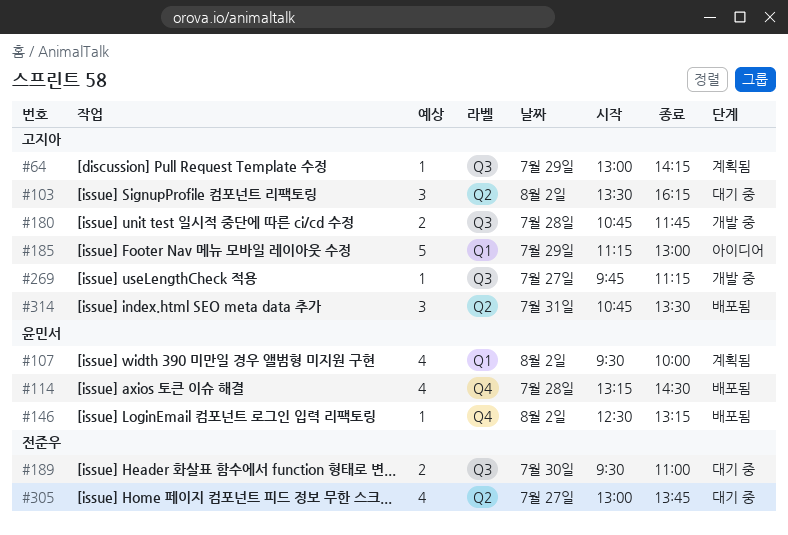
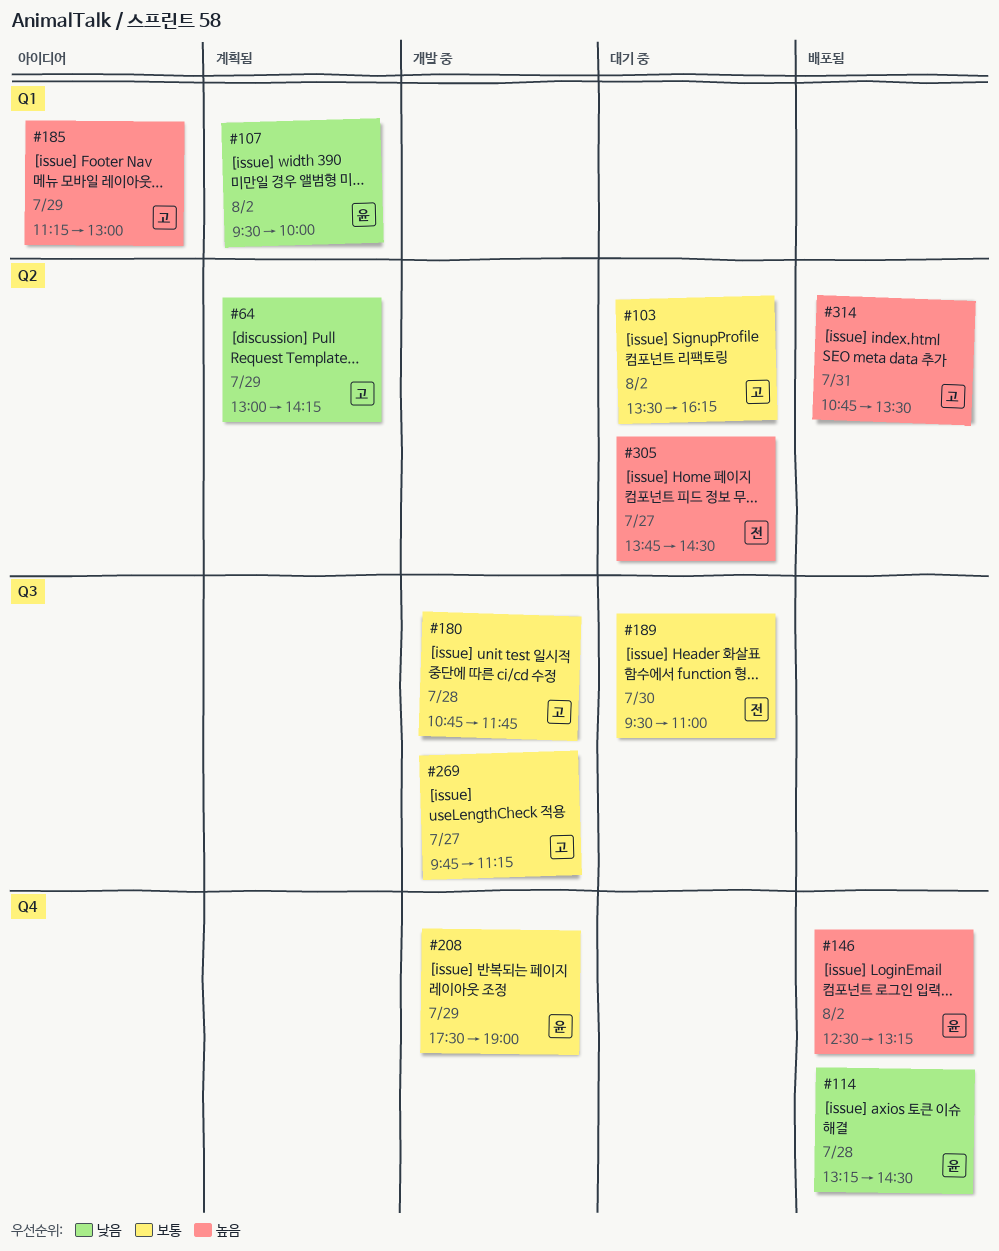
#64, label: Q3 -> Q2
#208: none -> present
#305, begins: 13:00 -> 13:45
#305, ends: 13:45 -> 14:30

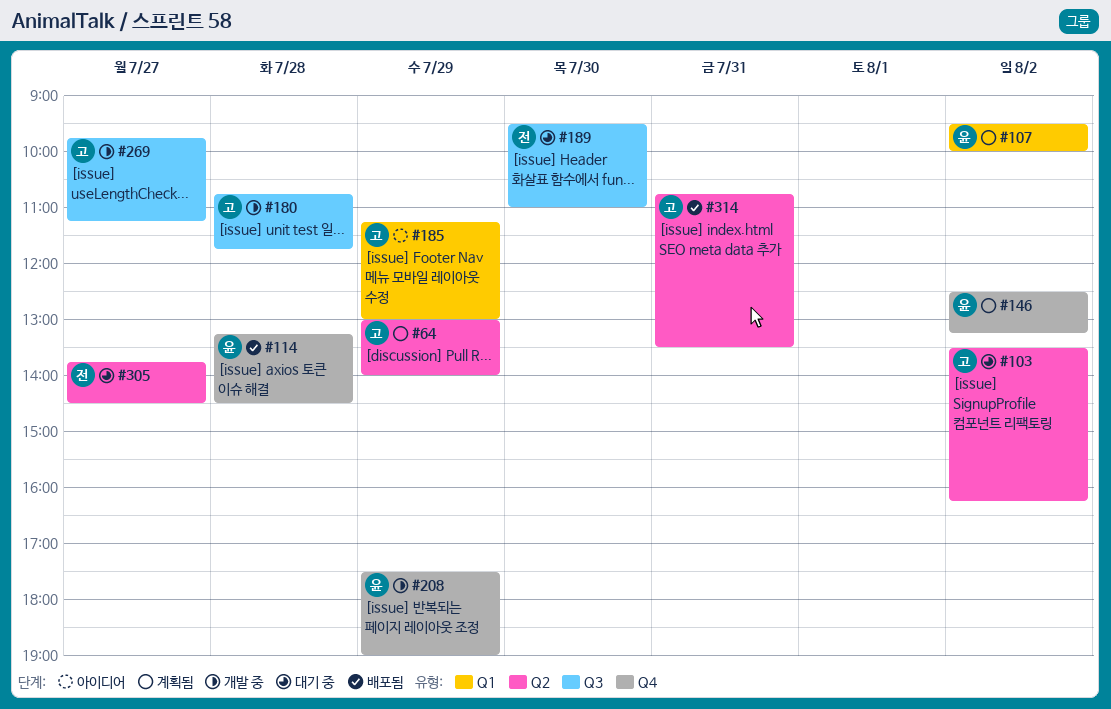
#64, ends: 14:15 -> 14:00
#146, status: 배포됨 -> 계획됨

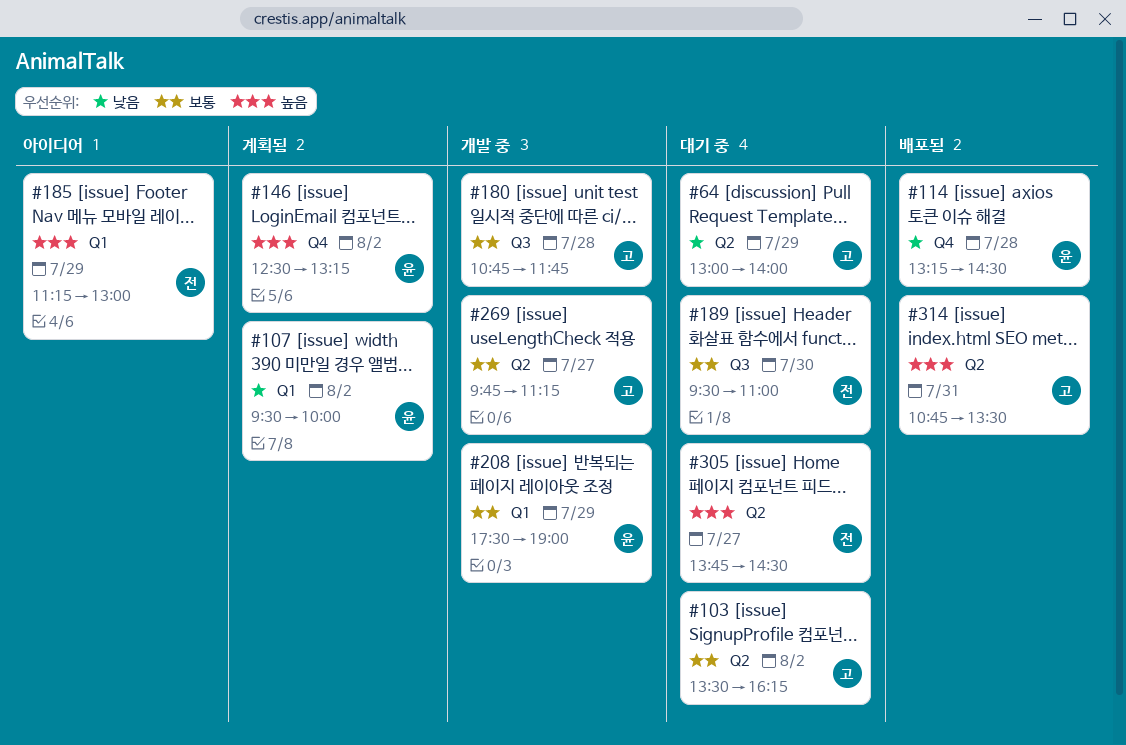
#64, status: 계획됨 -> 대기 중
#185, owner: 고 -> 전
#208, label: Q4 -> Q1
#269, label: Q3 -> Q2

